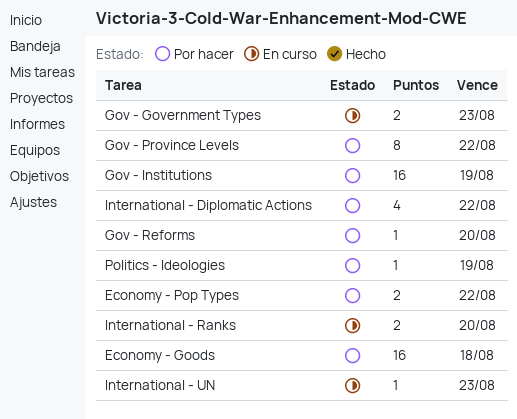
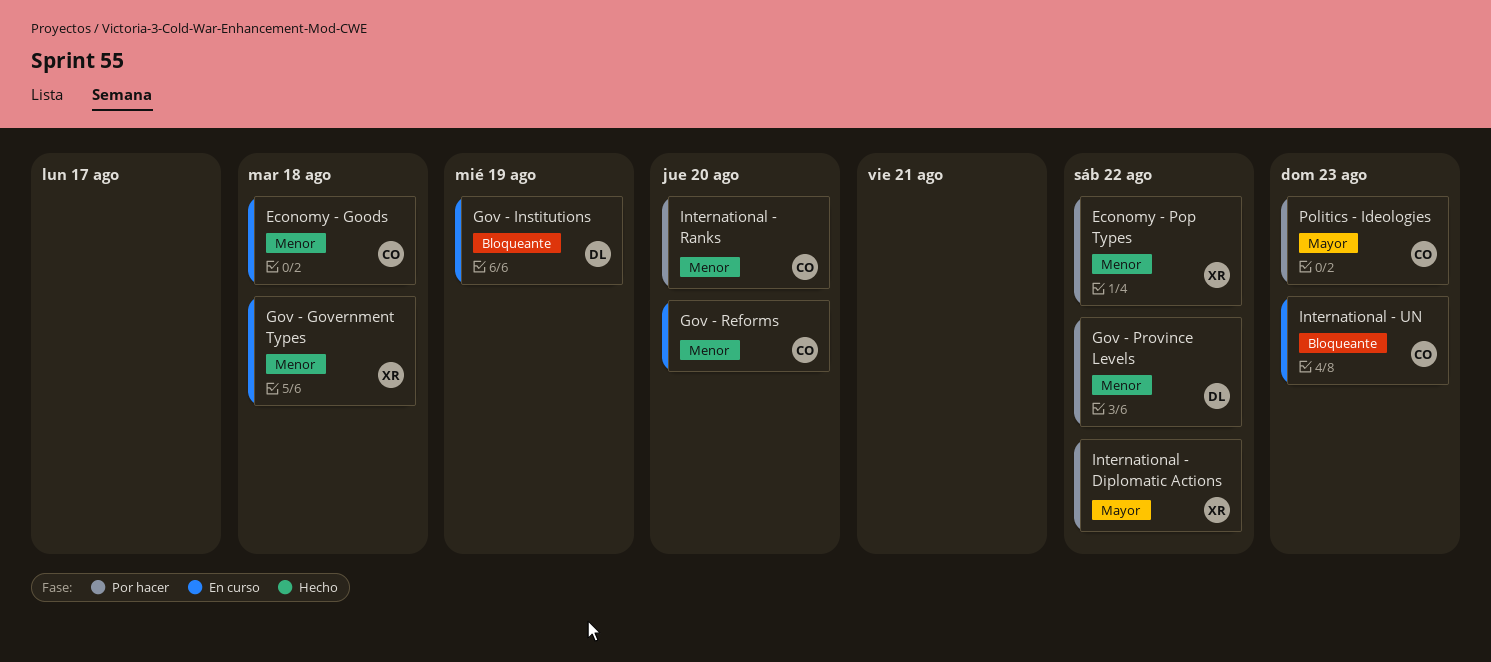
Economy - Goods, status: Por hacer -> En curso
Gov - Government Types, due: Aug 23 -> Aug 18
Gov - Institutions, status: Por hacer -> En curso
Gov - Reforms, status: Por hacer -> En curso
International - Ranks, status: En curso -> Por hacer
Politics - Ideologies, due: Aug 19 -> Aug 23

